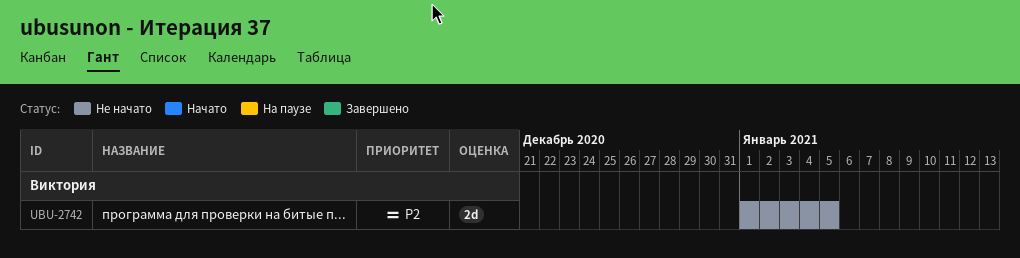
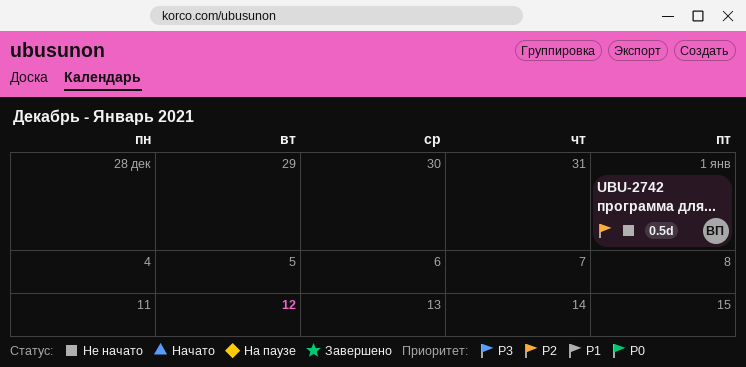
UBU-2742, estimate: 2d -> 0.5d
UBU-2742, due: Jan 5 -> Jan 1

